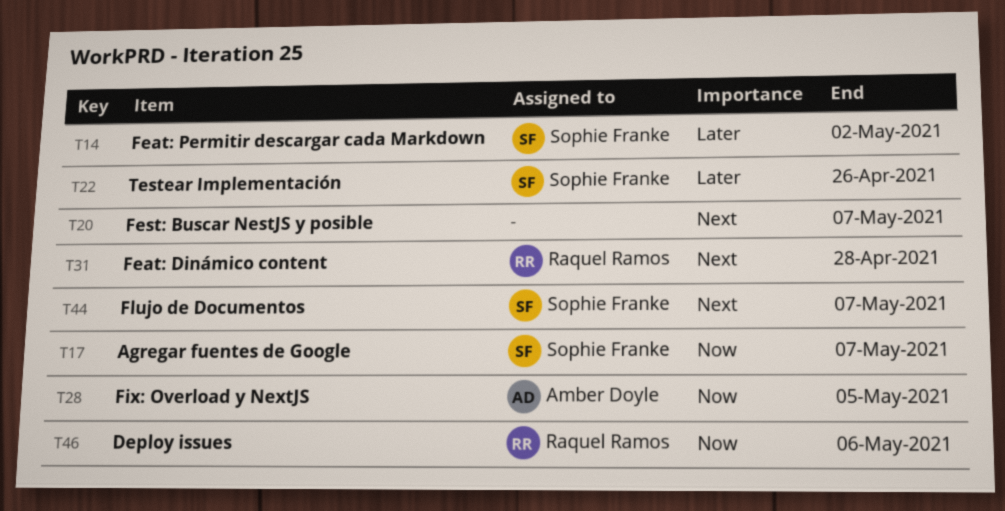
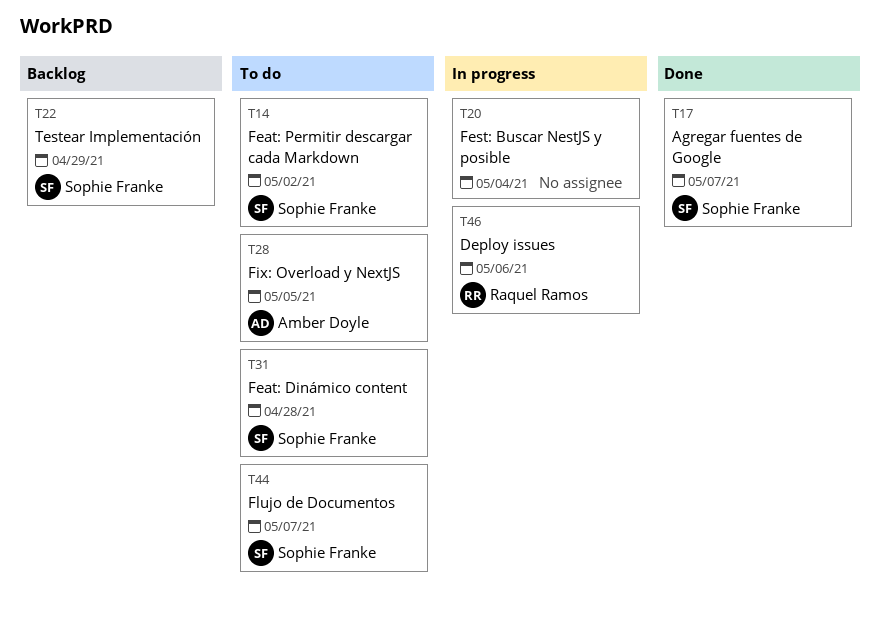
T20, due: May 7 -> May 4
T22, due: Apr 26 -> Apr 29
T31, owner: Raquel Ramos -> Sophie Franke

